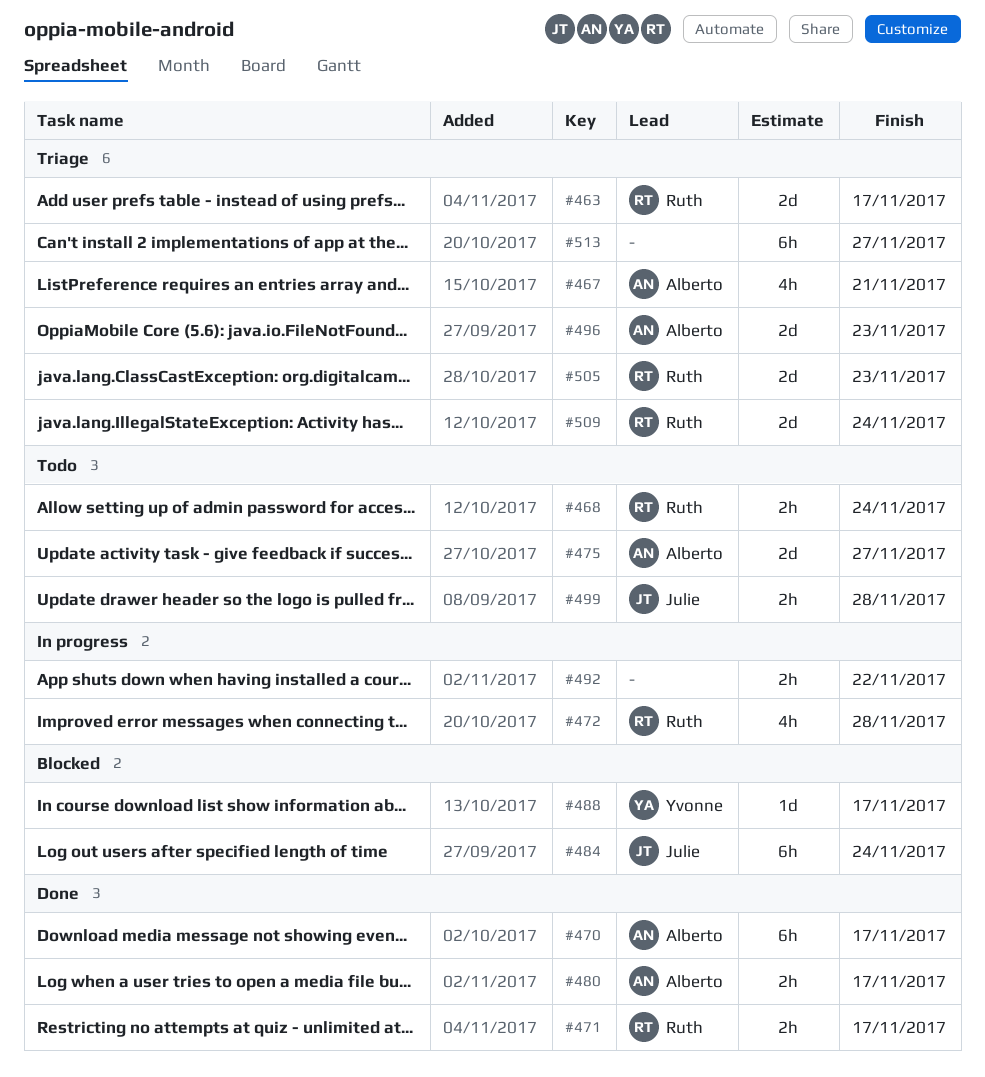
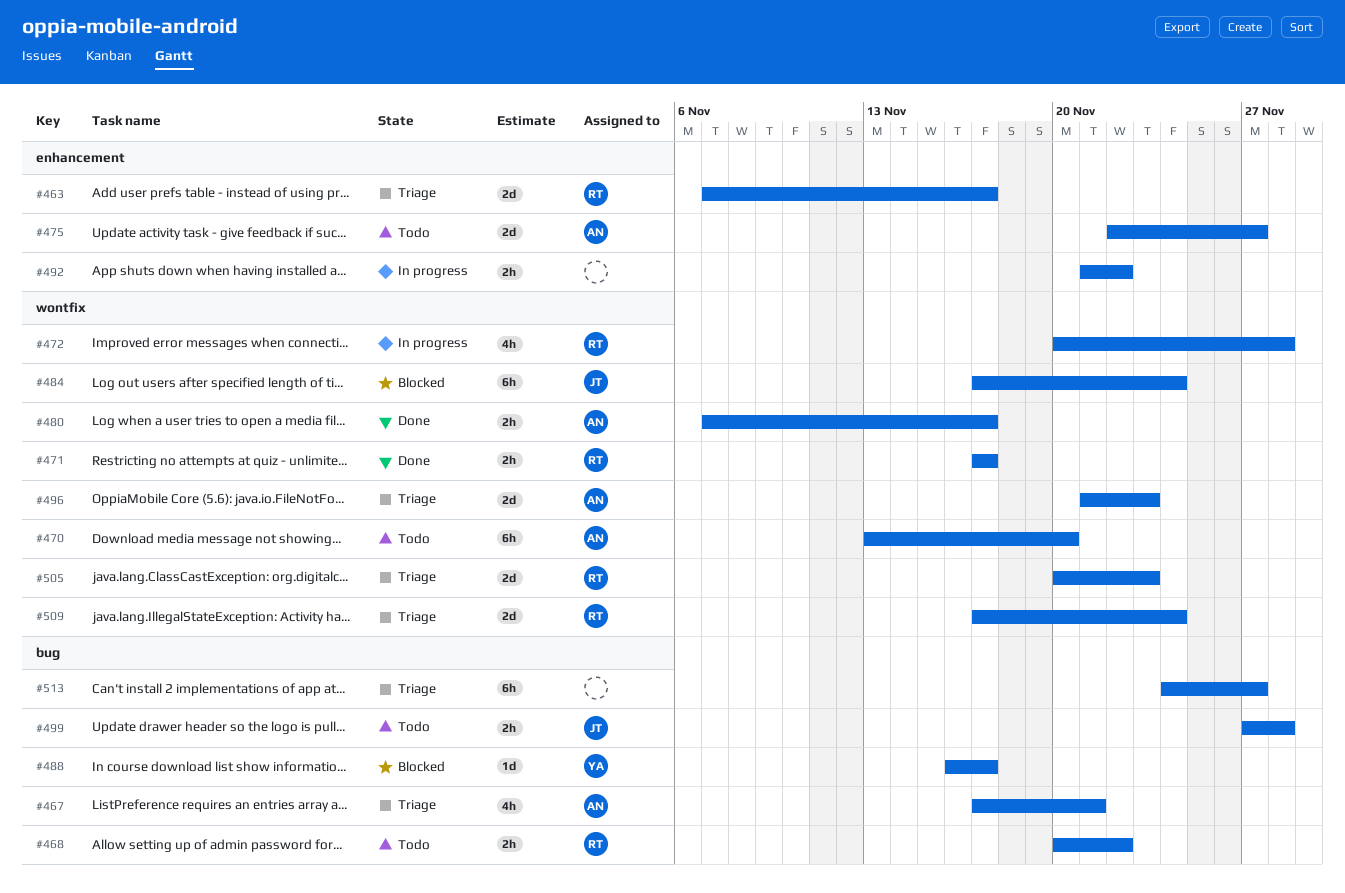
#468, due: Nov 24 -> Nov 22
#470, status: Done -> Todo
#470, due: Nov 17 -> Nov 20

